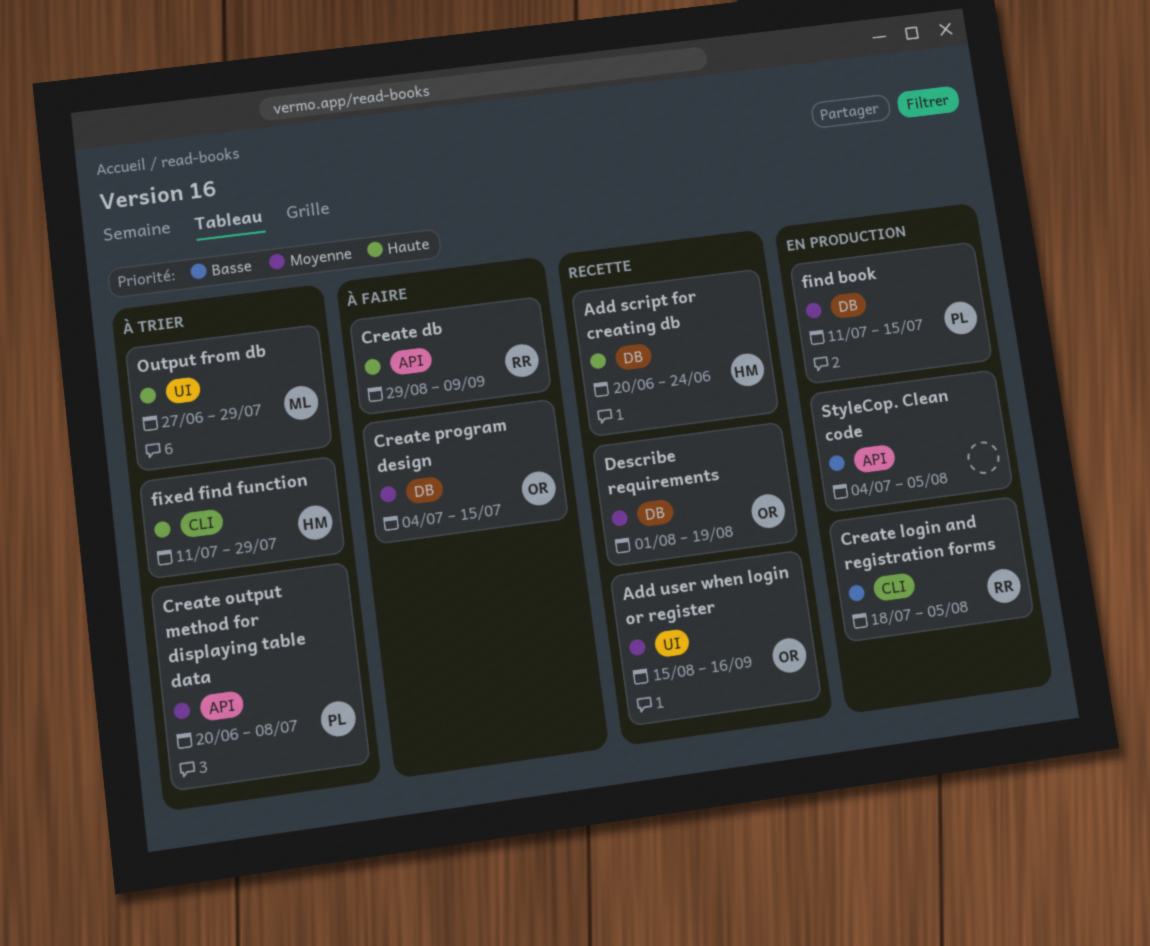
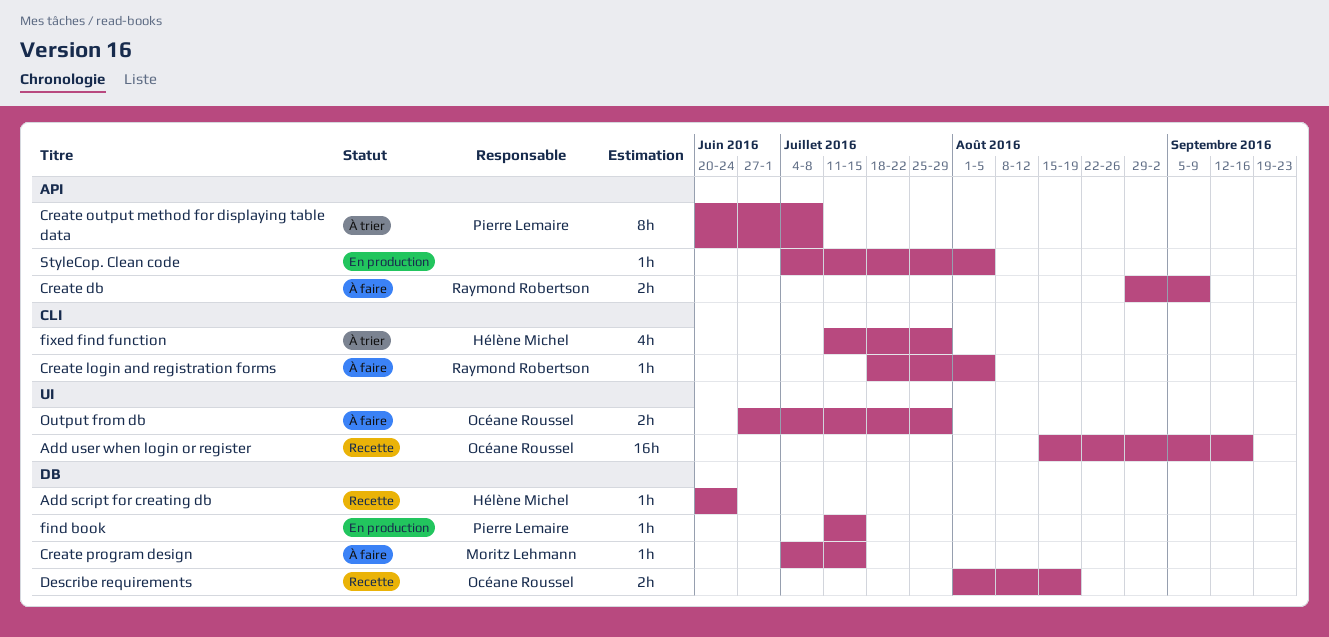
Create login and registration forms, status: En production -> À faire
Create program design, owner: Océane Roussel -> Moritz Lehmann
Output from db, status: À trier -> À faire
Output from db, owner: Moritz Lehmann -> Océane Roussel

